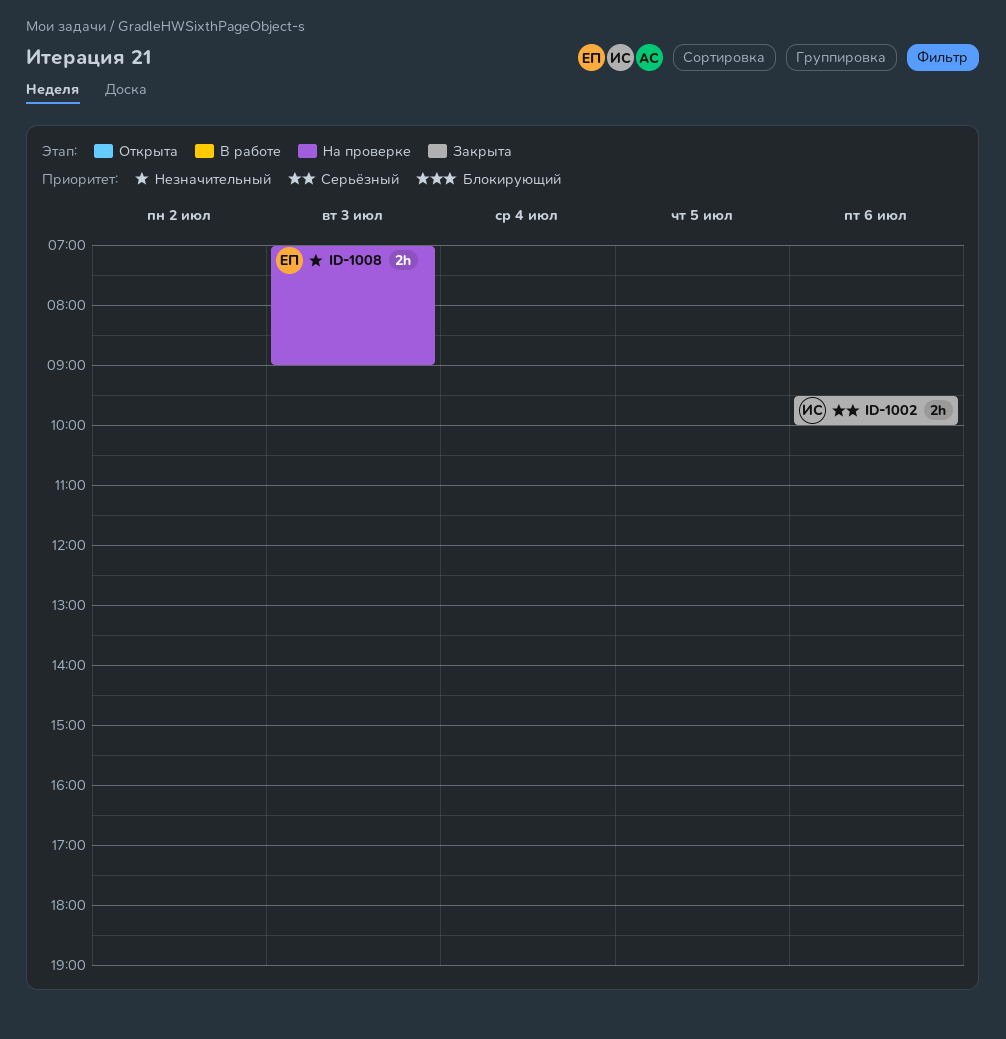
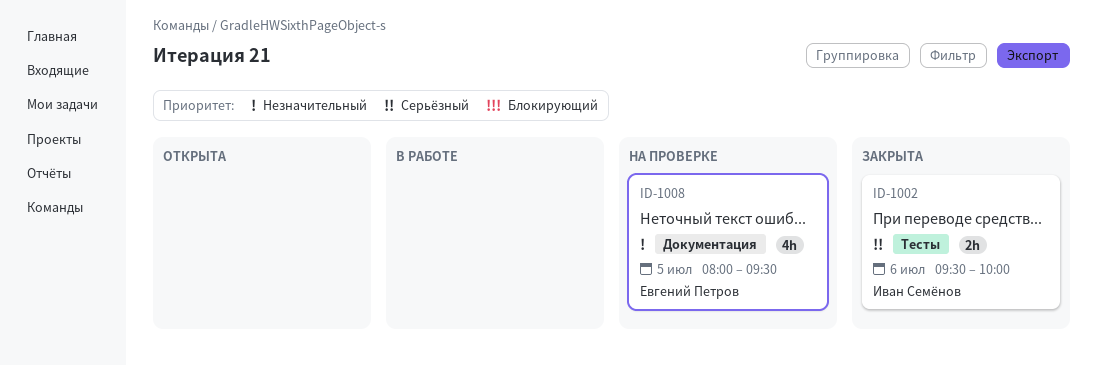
ID-1008, estimate: 2h -> 4h
ID-1008, day: Jul 3 -> Jul 5
ID-1008, begins: 07:00 -> 08:00
ID-1008, ends: 09:00 -> 09:30

